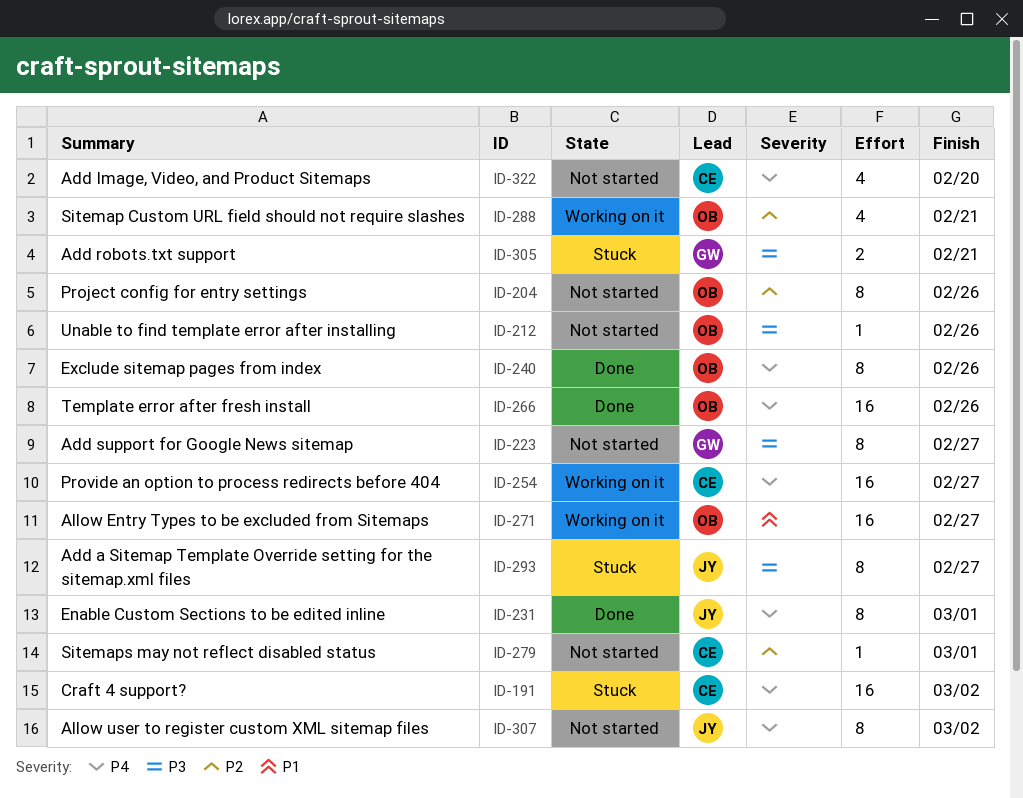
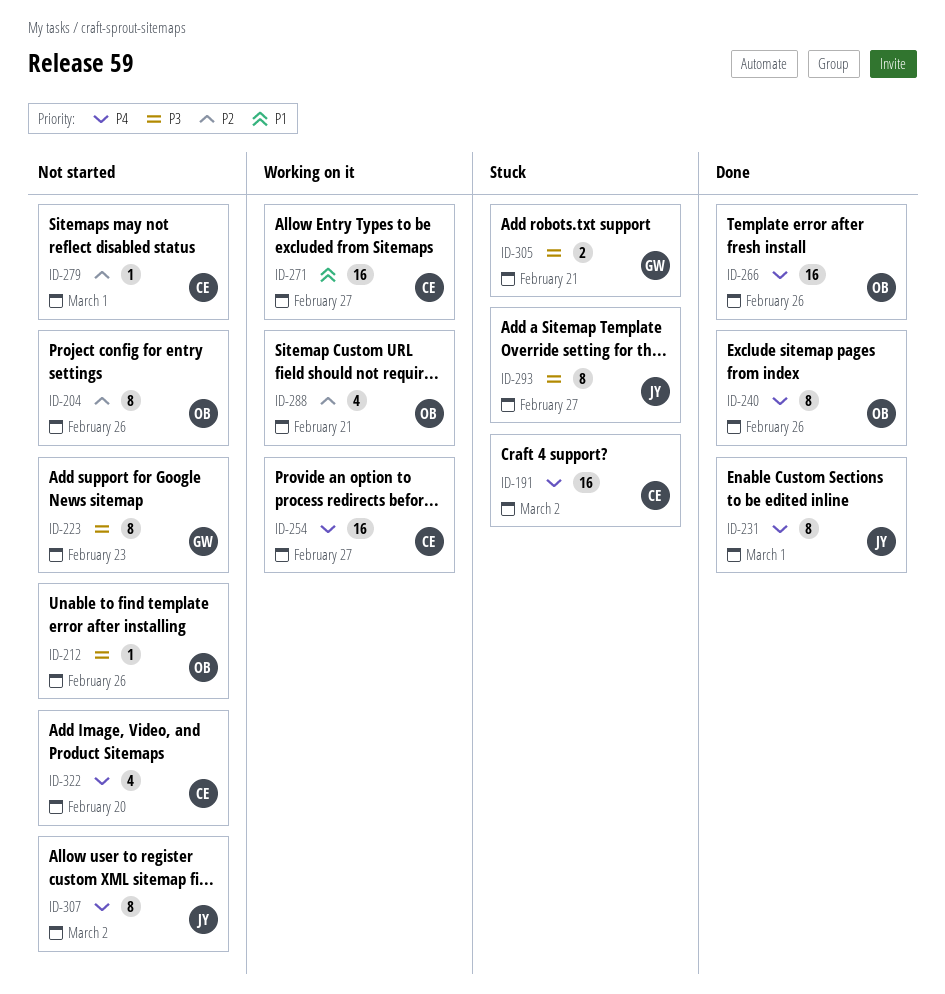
ID-223, due: Feb 27 -> Feb 23
ID-271, owner: OB -> CE

